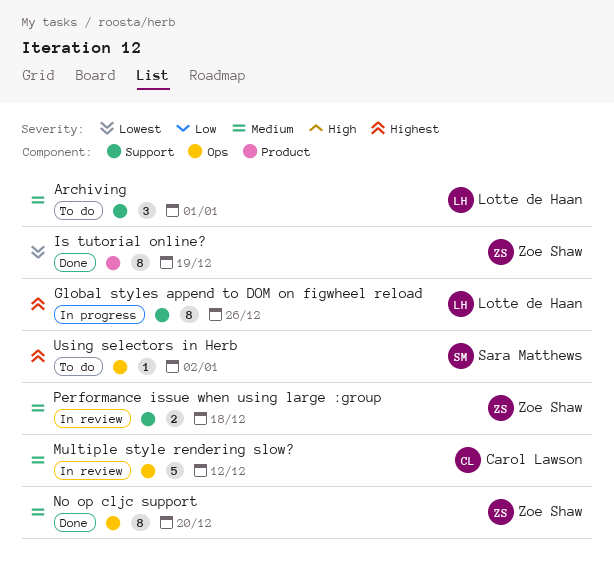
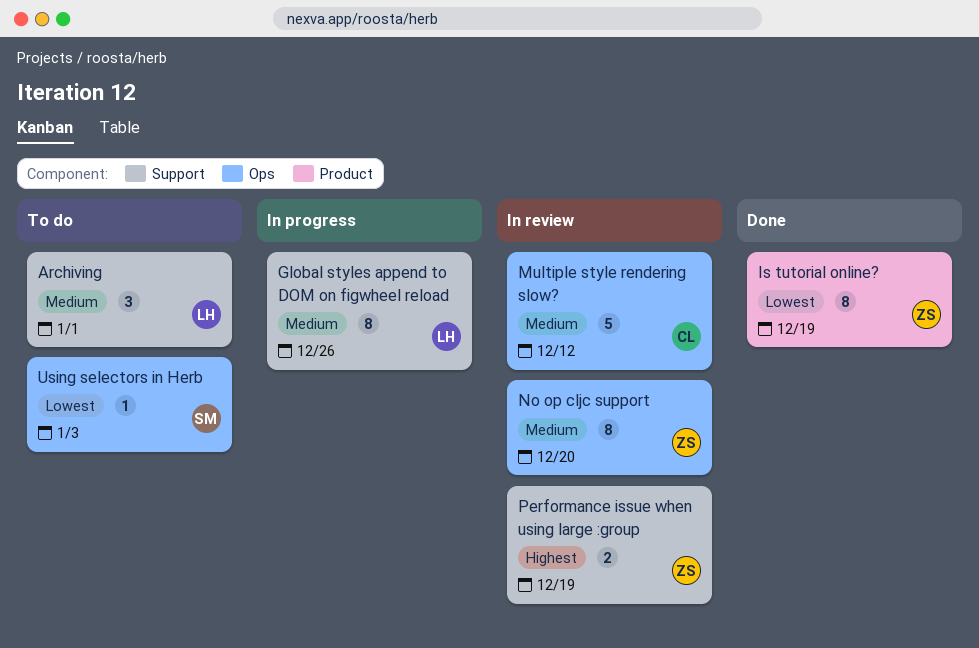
Global styles append to DOM on figwheel reload, priority: Highest -> Medium
No op cljc support, status: Done -> In review
Performance issue when using large :group, priority: Medium -> Highest
Performance issue when using large :group, due: Dec 18 -> Dec 19
Using selectors in Herb, priority: Highest -> Lowest
Using selectors in Herb, due: Jan 2 -> Jan 3

